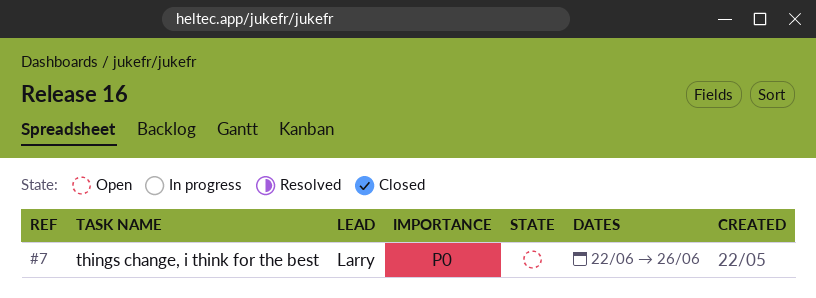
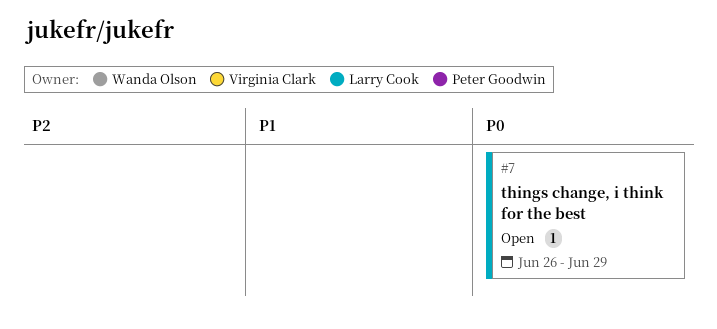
#7, start: Jun 22 -> Jun 26
#7, due: Jun 26 -> Jun 29

